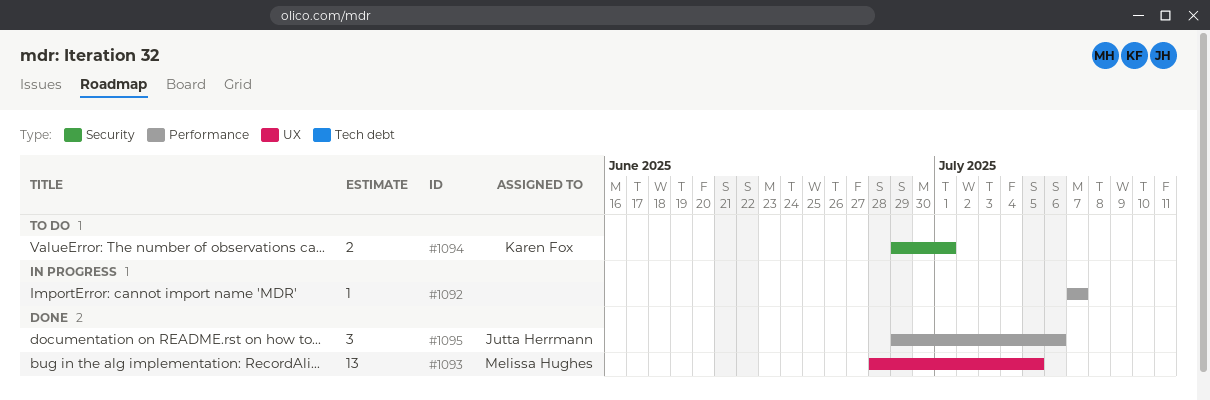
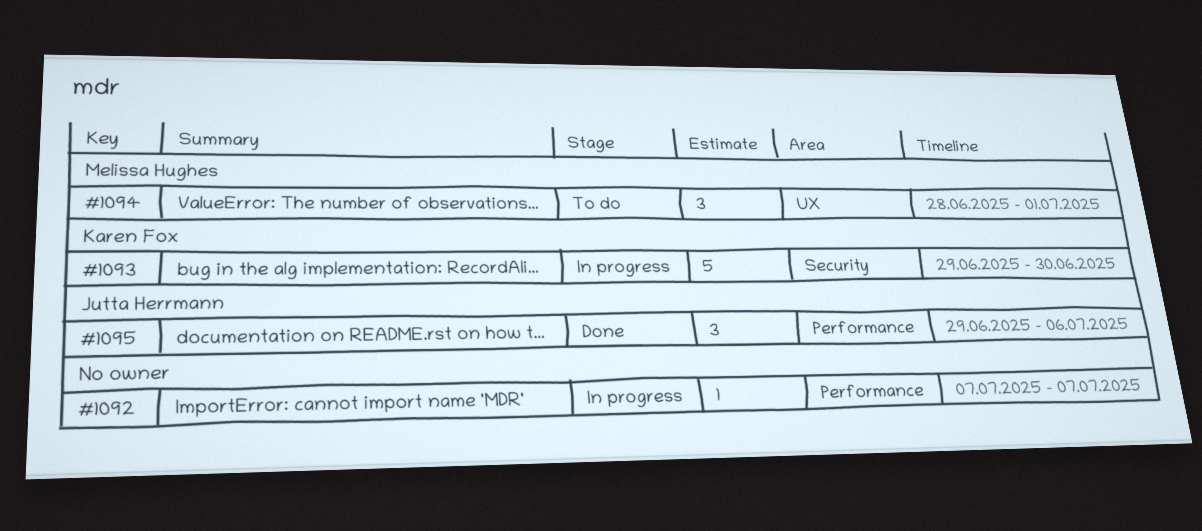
#1093, status: Done -> In progress
#1093, owner: Melissa Hughes -> Karen Fox
#1093, label: UX -> Security
#1093, estimate: 13 -> 5
#1093, start: Jun 28 -> Jun 29
#1093, due: Jul 5 -> Jun 30
#1094, owner: Karen Fox -> Melissa Hughes
#1094, label: Security -> UX
#1094, estimate: 2 -> 3
#1094, start: Jun 29 -> Jun 28

